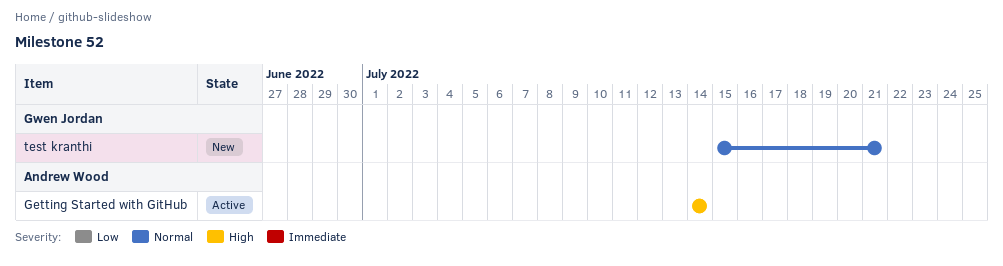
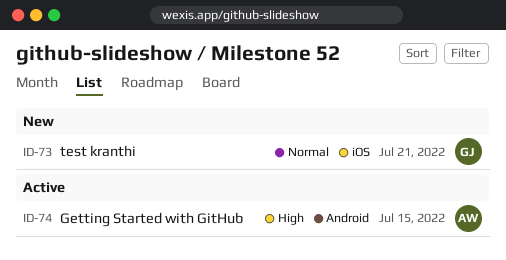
Getting Started with GitHub, due: Jul 14 -> Jul 15

